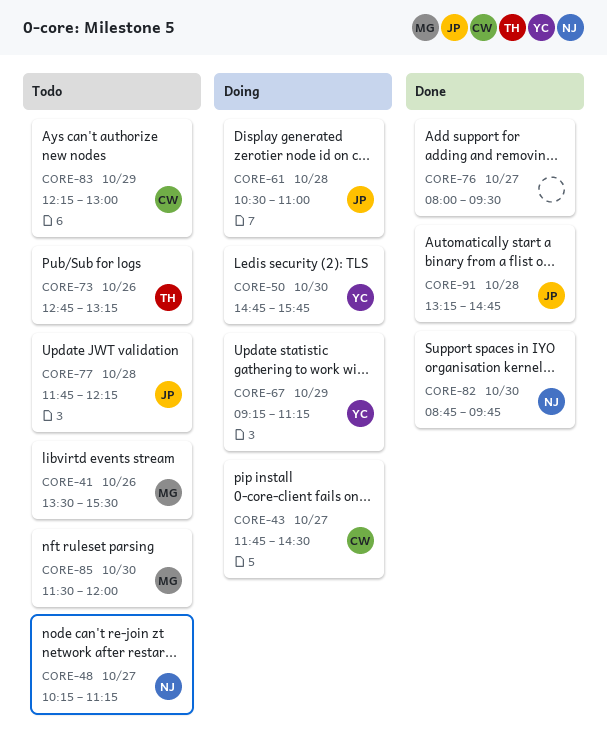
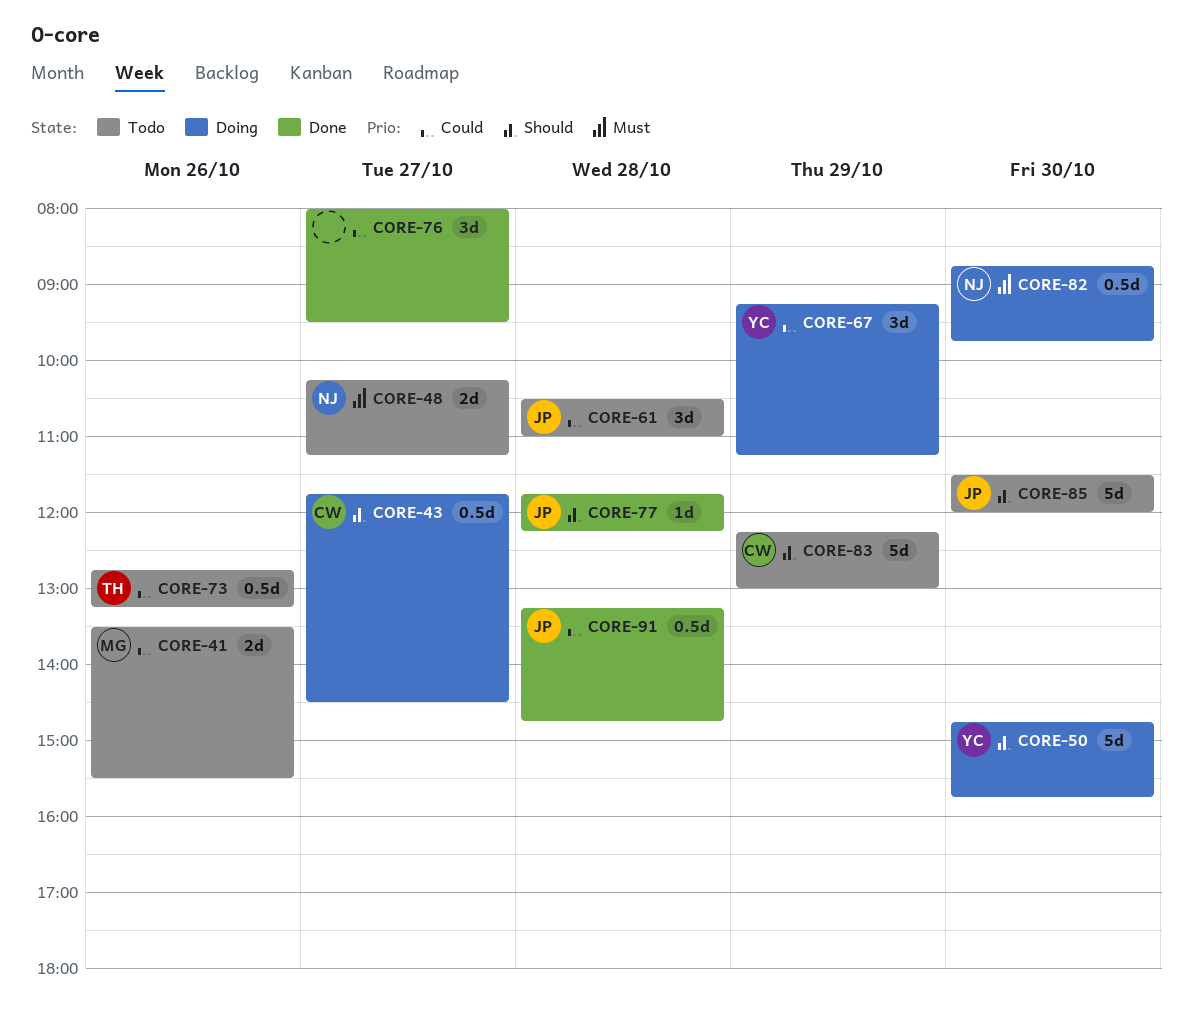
CORE-61, status: Doing -> Todo
CORE-77, status: Todo -> Done
CORE-82, status: Done -> Doing
CORE-85, owner: MG -> JP

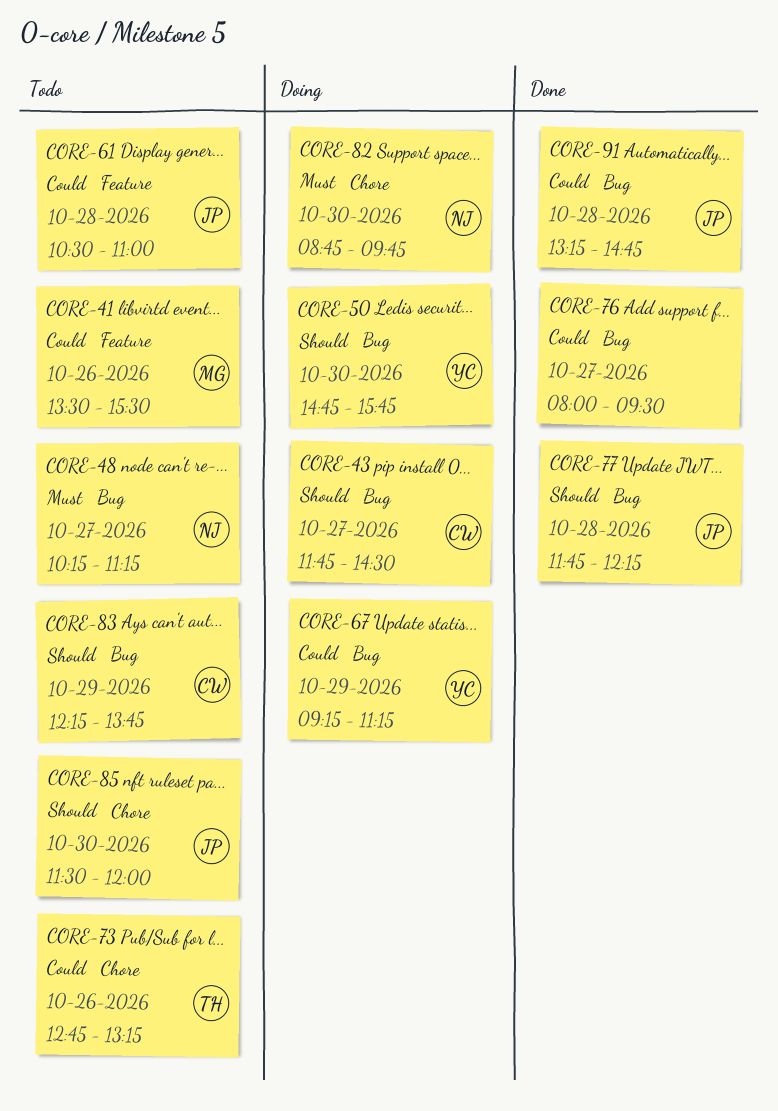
CORE-83, ends: 13:00 -> 13:45

